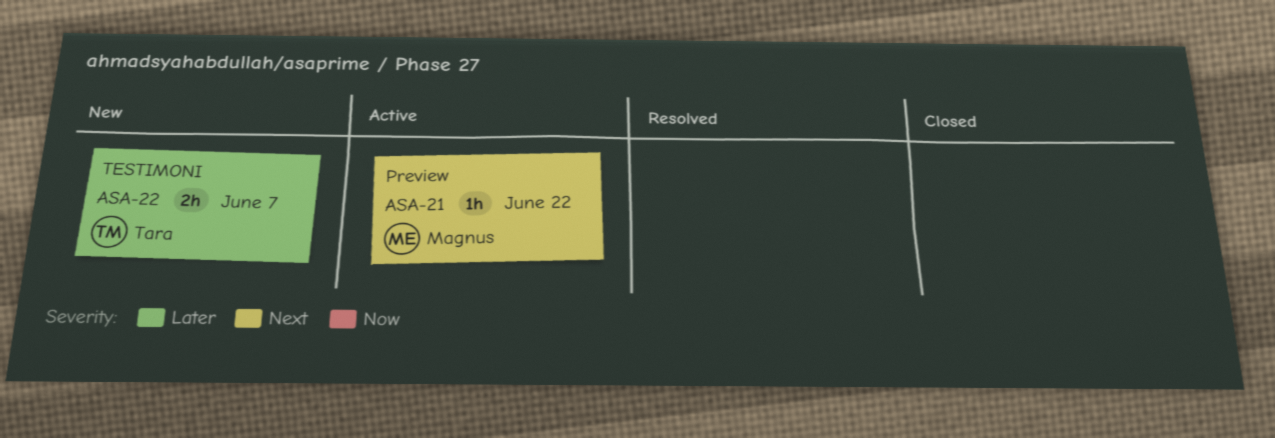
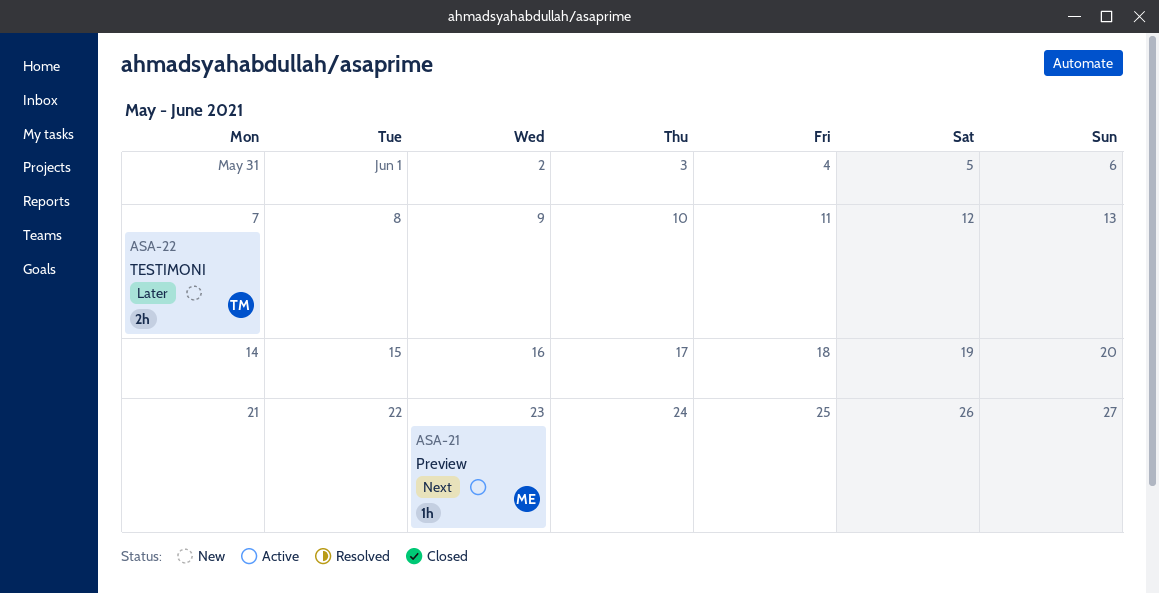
ASA-21, due: Jun 22 -> Jun 23

